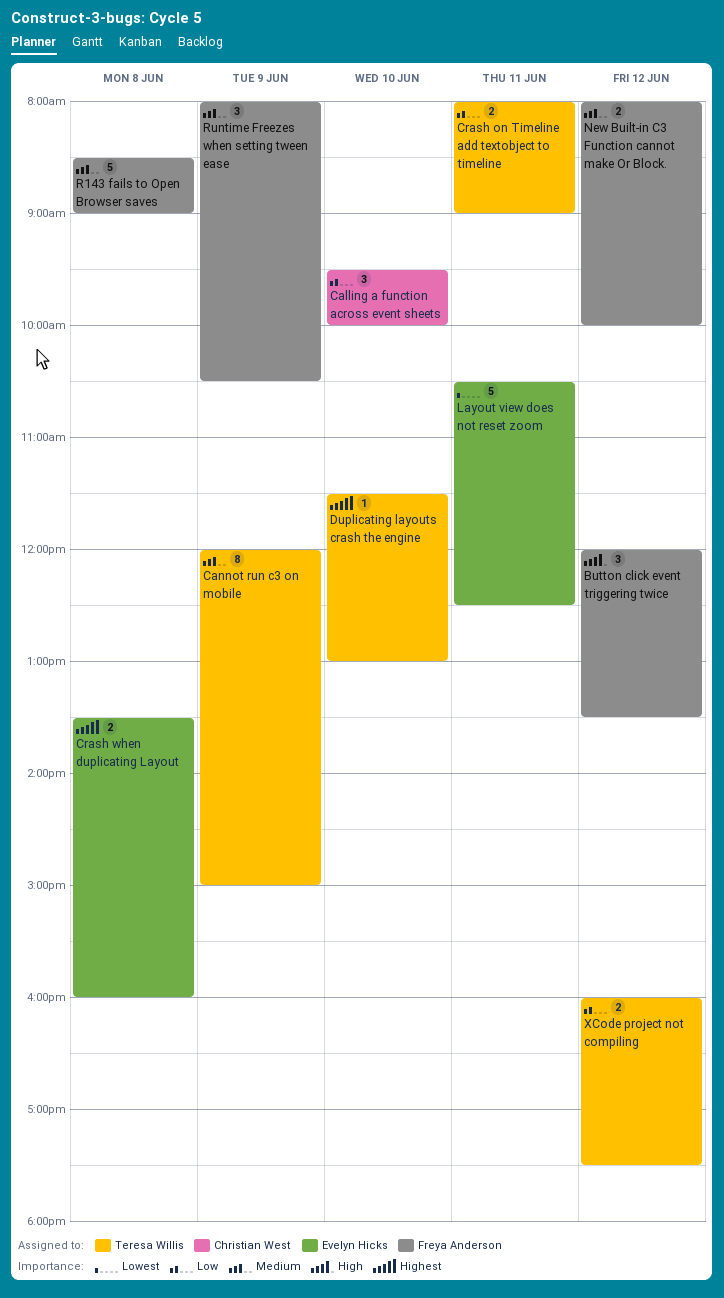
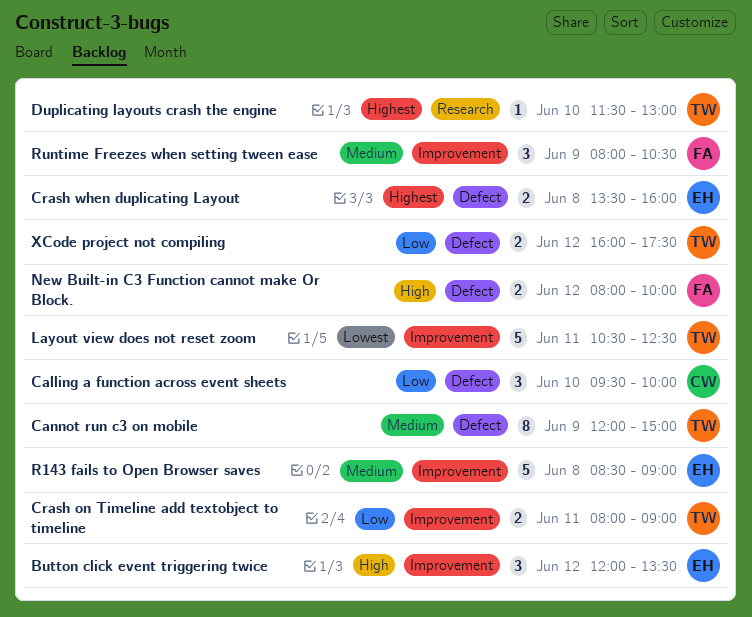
Button click event triggering twice, owner: Freya Anderson -> Evelyn Hicks
Layout view does not reset zoom, owner: Evelyn Hicks -> Teresa Willis
New Built-in C3 Function cannot make Or Block., priority: Medium -> High
R143 fails to Open Browser saves, owner: Freya Anderson -> Evelyn Hicks

